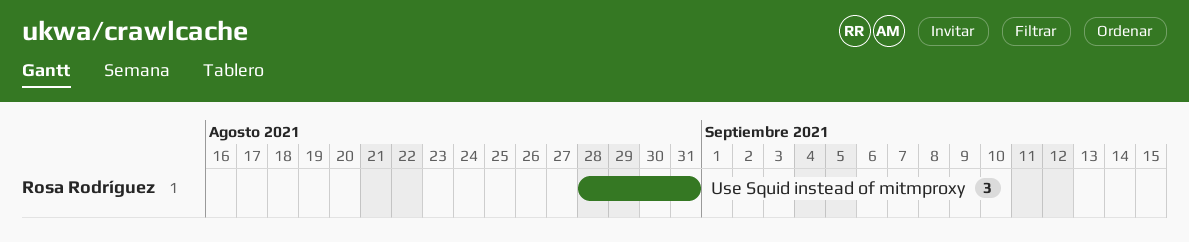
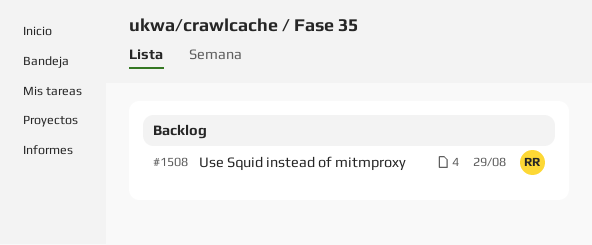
Use Squid instead of mitmproxy, due: Aug 31 -> Aug 29

